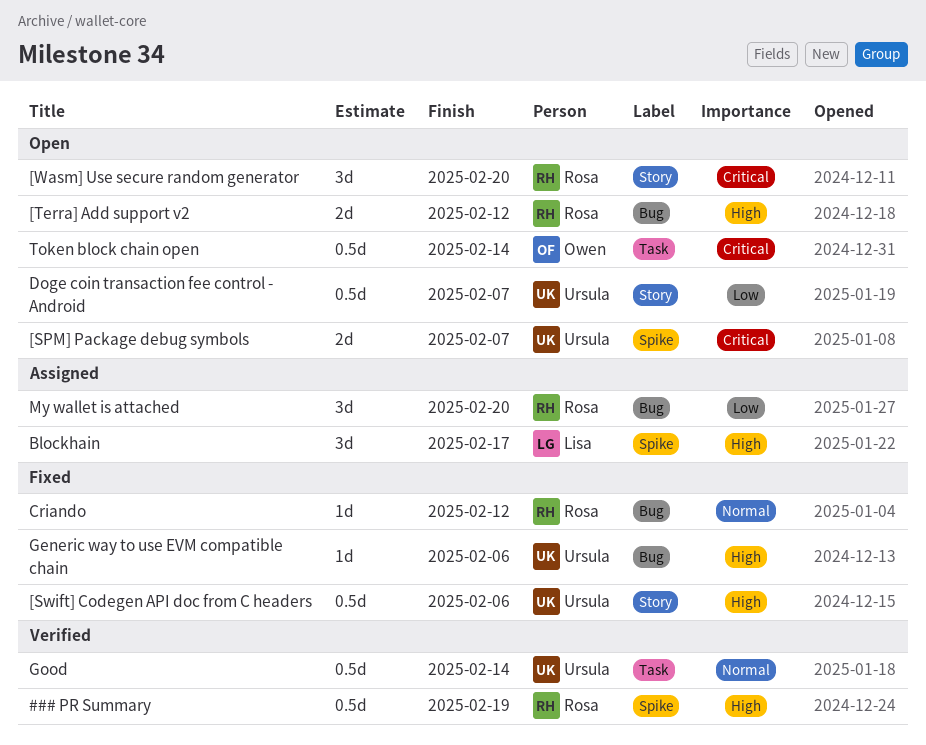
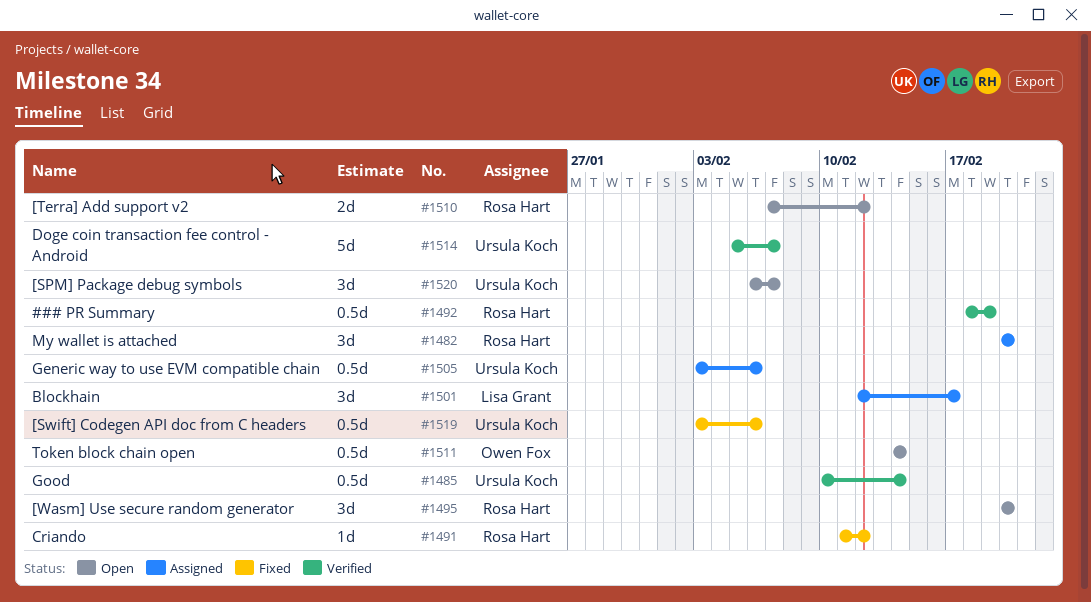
[SPM] Package debug symbols, estimate: 2d -> 3d
Doge coin transaction fee control - Android, status: Open -> Verified
Doge coin transaction fee control - Android, estimate: 0.5d -> 5d
Generic way to use EVM compatible chain, status: Fixed -> Assigned
Generic way to use EVM compatible chain, estimate: 1d -> 0.5d

